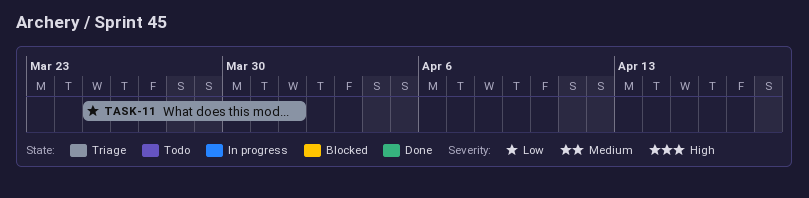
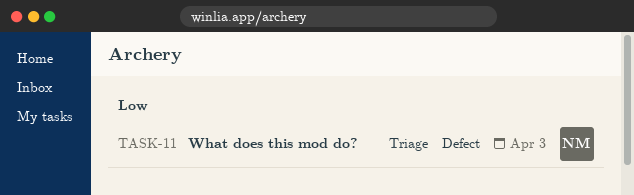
TASK-11, due: Apr 1 -> Apr 3

